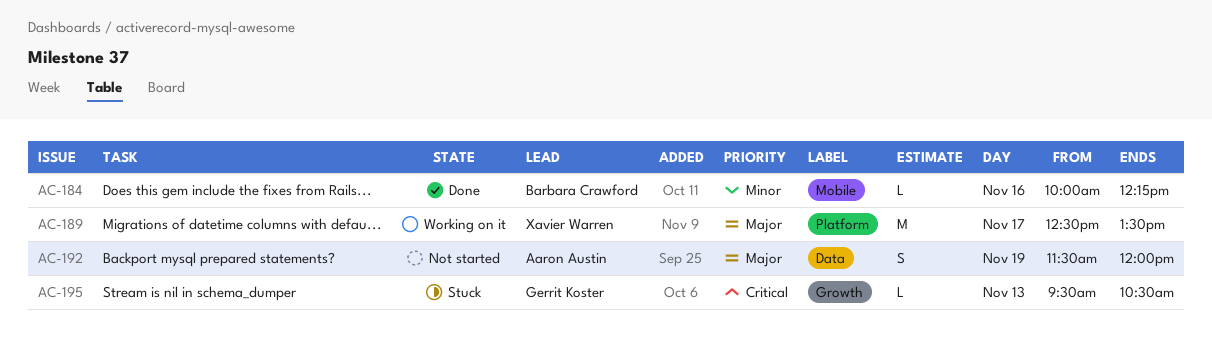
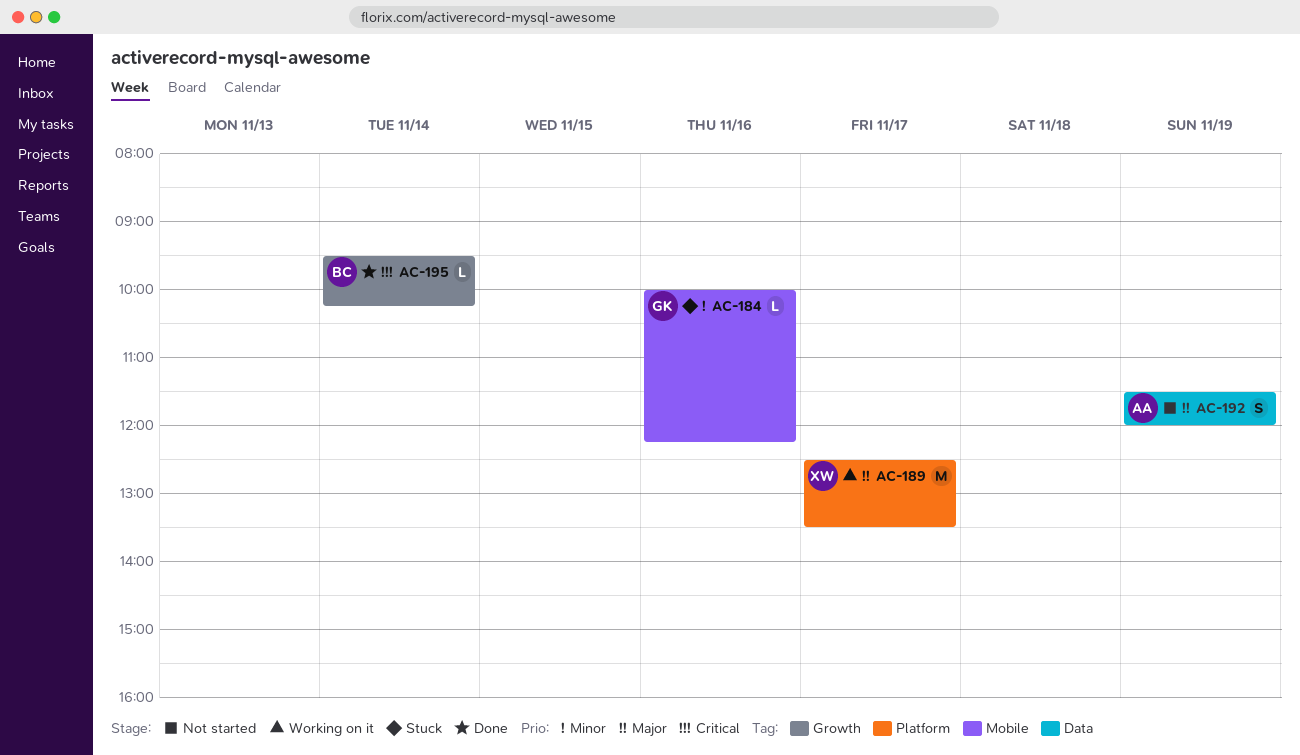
AC-184, status: Done -> Stuck
AC-184, owner: Barbara Crawford -> Gerrit Koster
AC-195, status: Stuck -> Done
AC-195, owner: Gerrit Koster -> Barbara Crawford
AC-195, day: Nov 13 -> Nov 14
AC-195, ends: 10:30 -> 10:15

